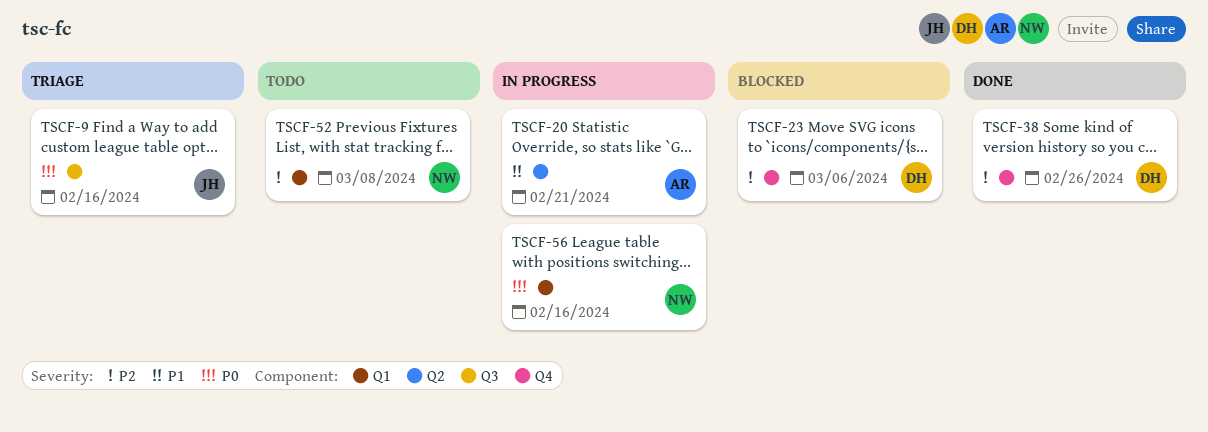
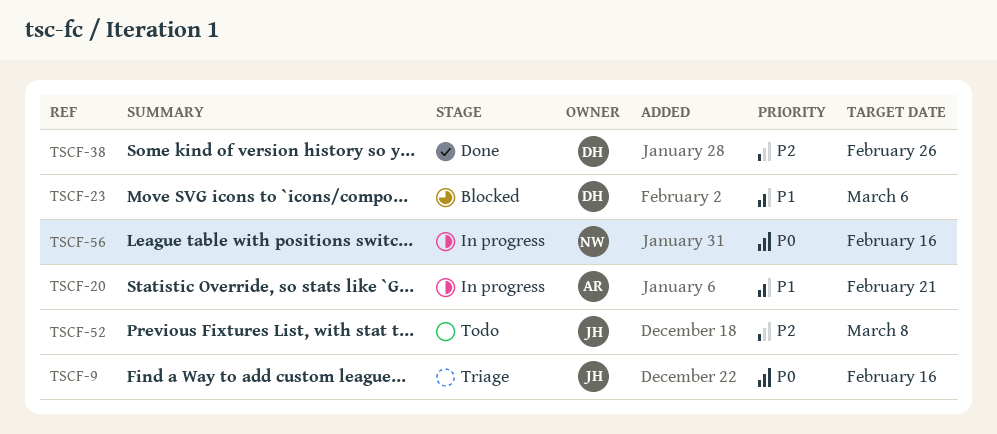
TSCF-23, priority: P2 -> P1
TSCF-52, owner: NW -> JH

